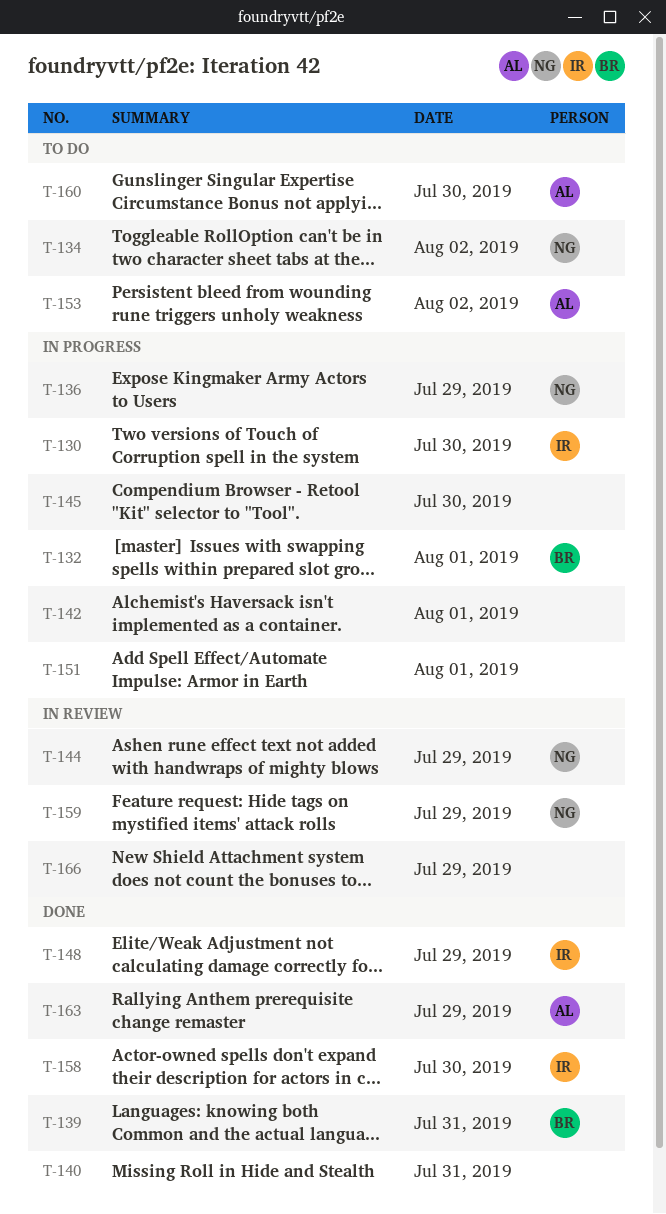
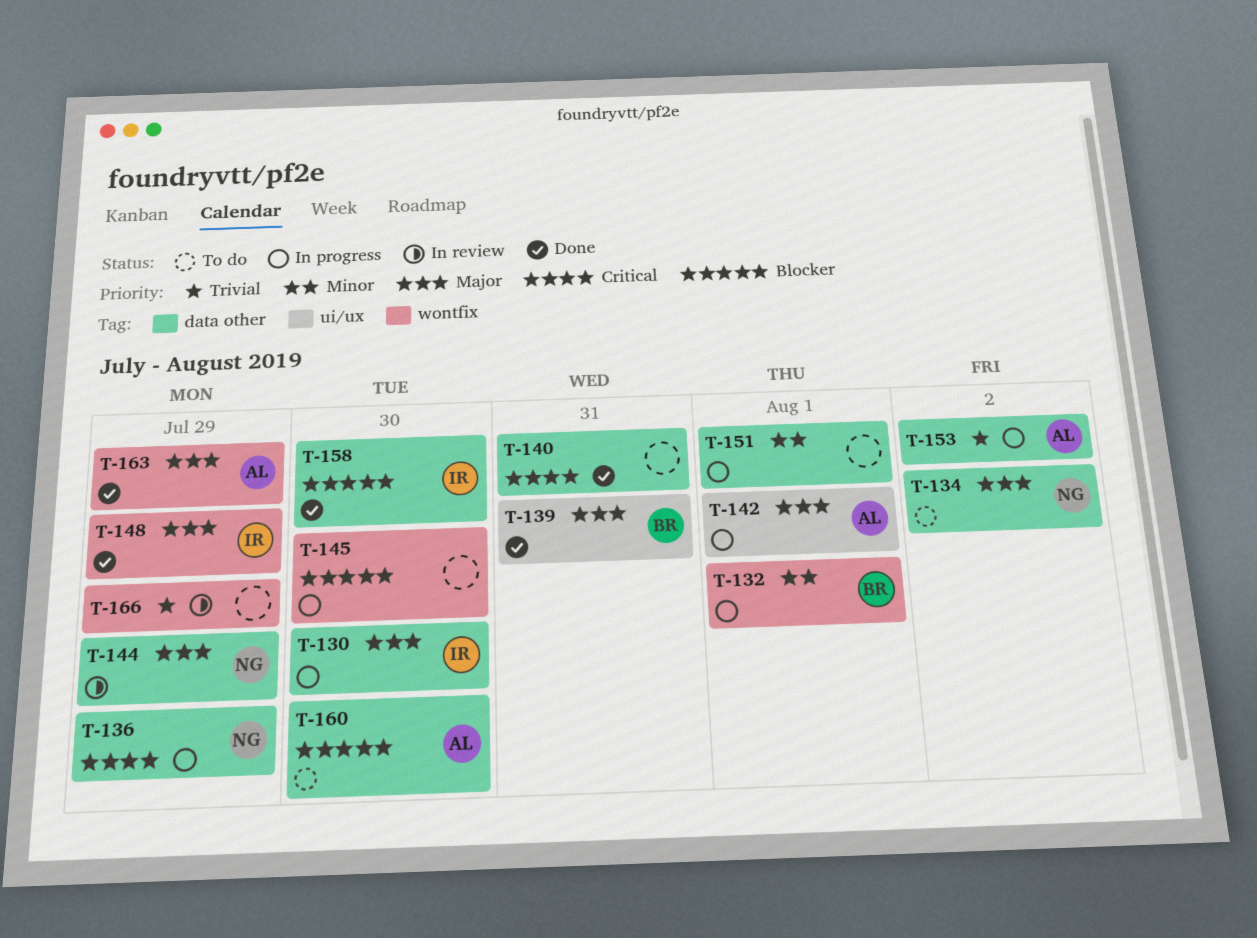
T-142, owner: none -> AL
T-153, status: To do -> In progress
T-159: present -> none

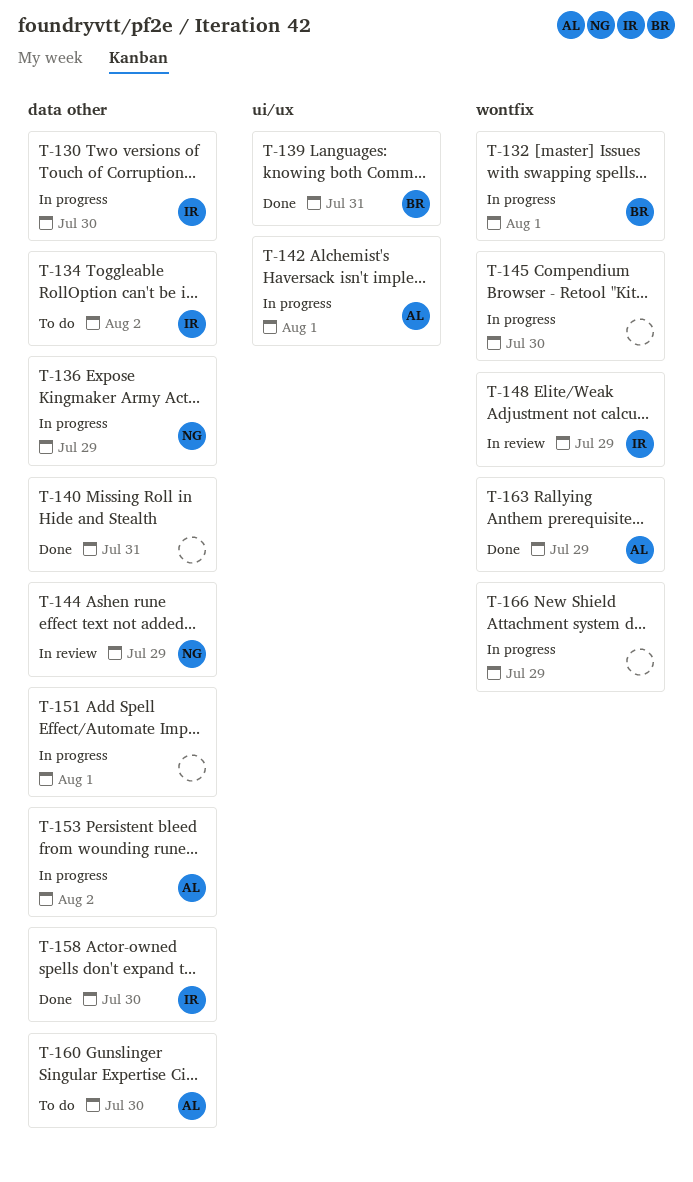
T-134, owner: NG -> IR
T-148, status: Done -> In review
T-166, status: In review -> In progress

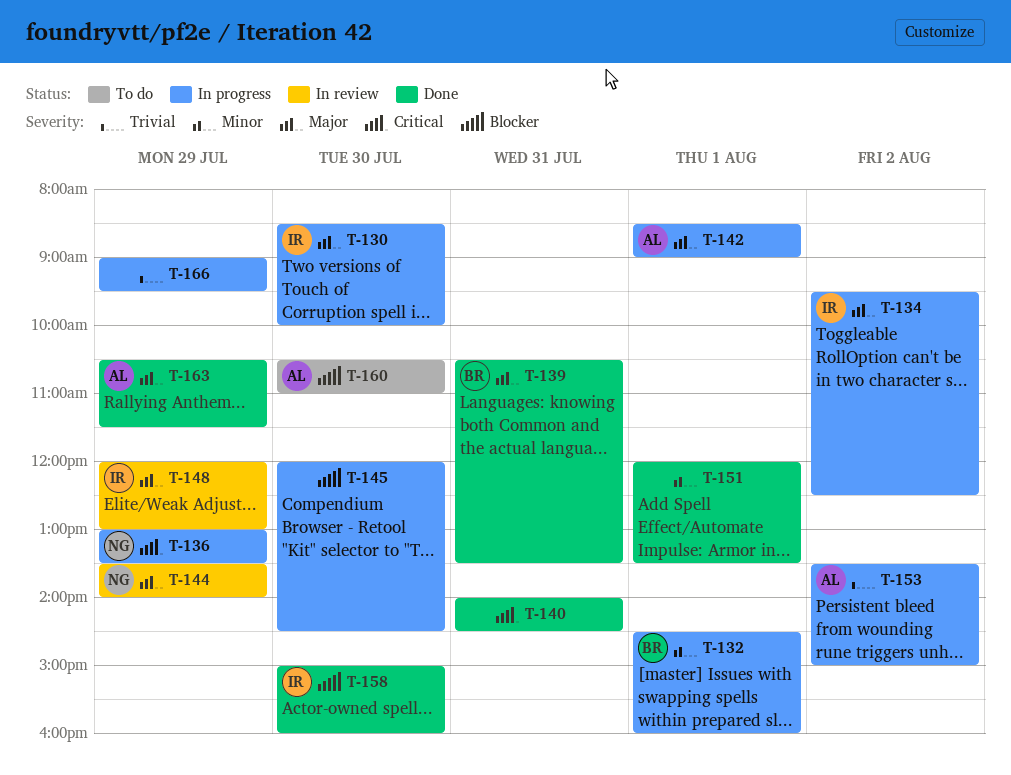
T-134, status: To do -> In progress
T-151, status: In progress -> Done

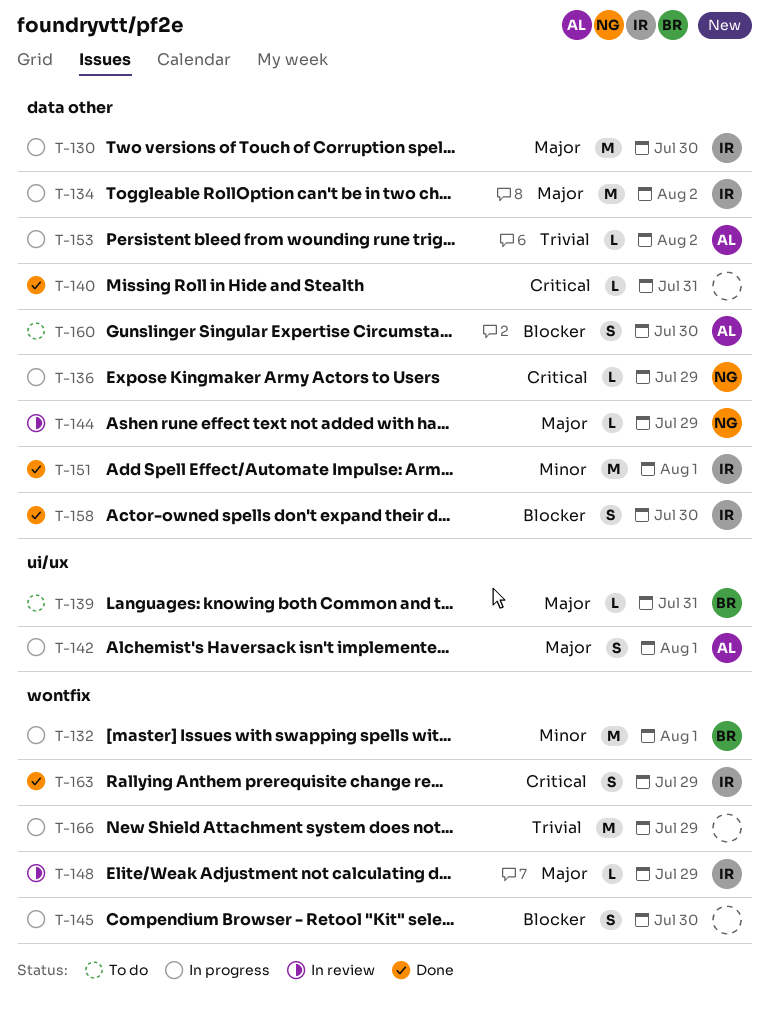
T-139, status: Done -> To do
T-151, owner: none -> IR
T-163, owner: AL -> IR
T-163, priority: Major -> Critical

